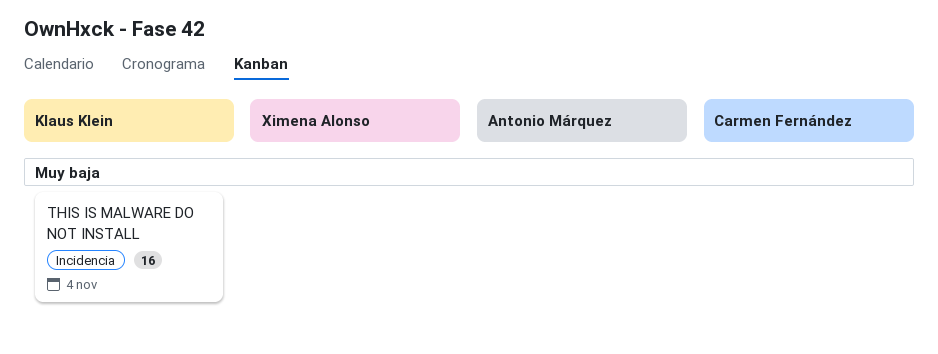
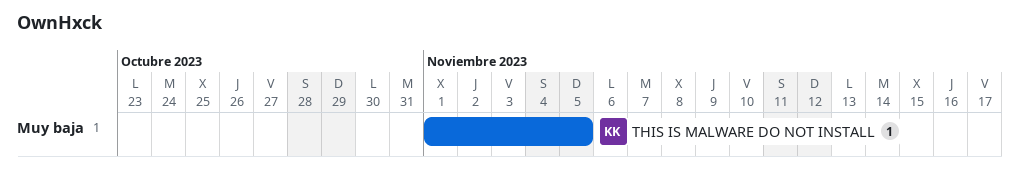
THIS IS MALWARE DO NOT INSTALL, estimate: 16 -> 1
THIS IS MALWARE DO NOT INSTALL, due: Nov 4 -> Nov 5

